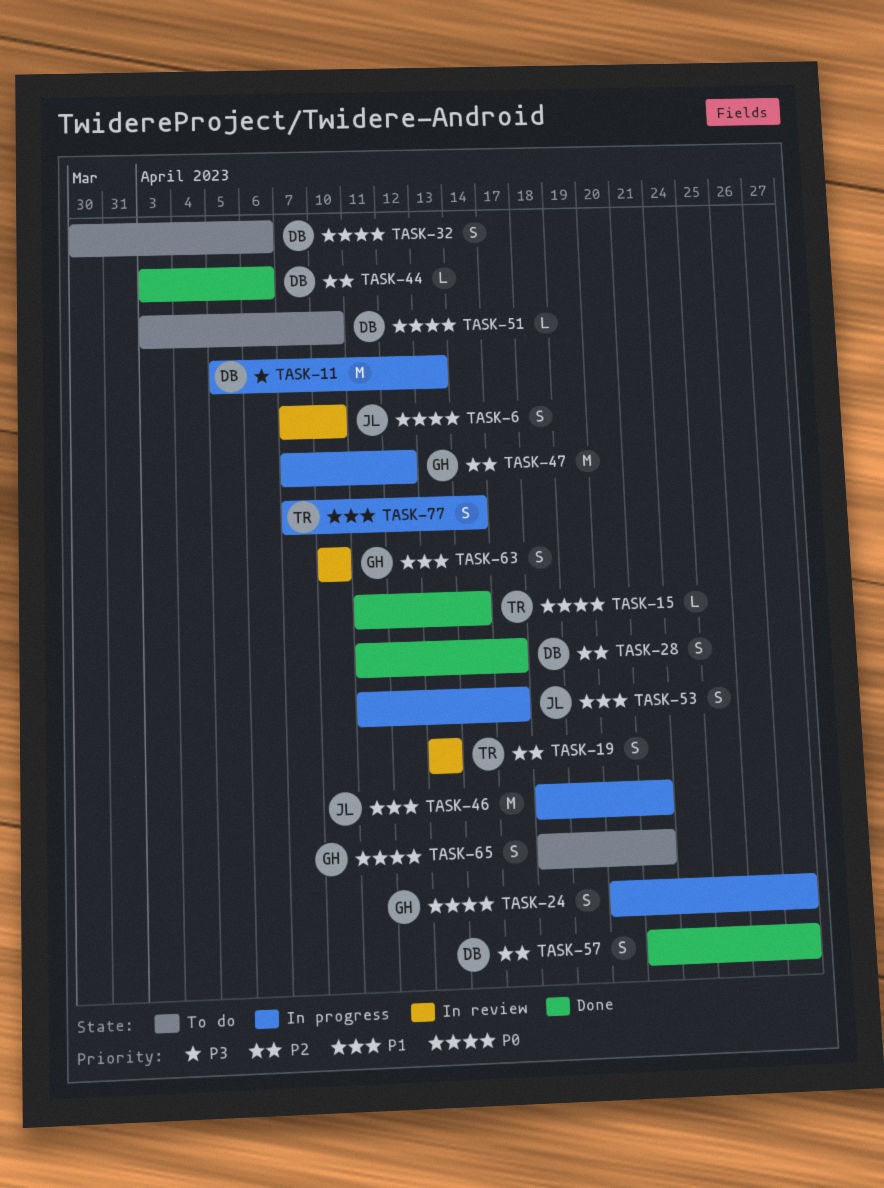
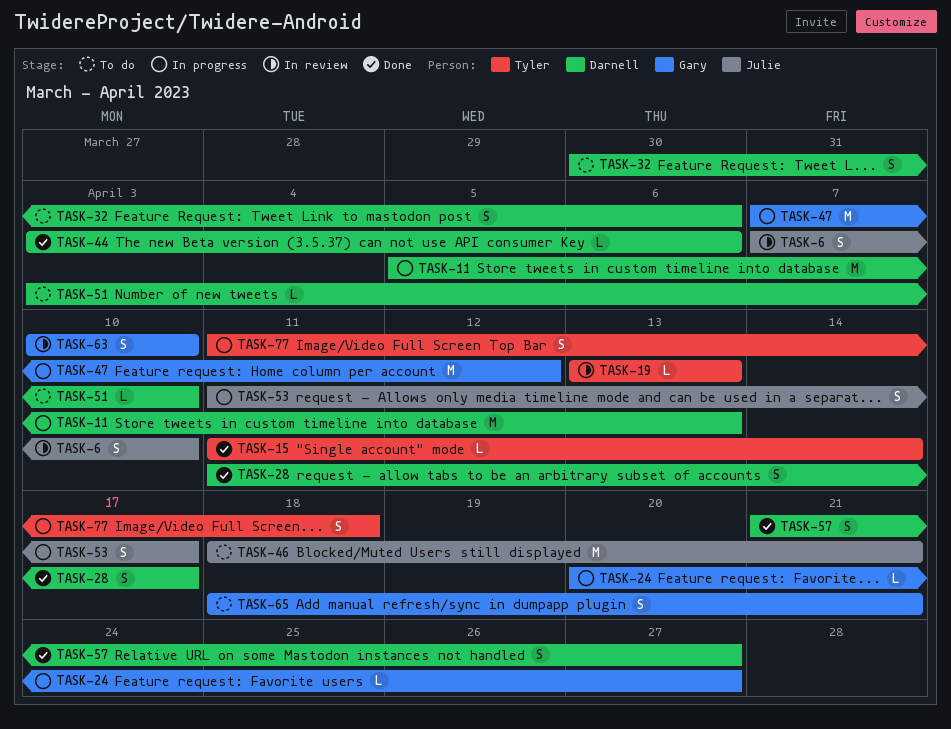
TASK-19, estimate: S -> L
TASK-24, estimate: S -> L
TASK-46, status: In progress -> To do
TASK-77, start: Apr 7 -> Apr 11
TASK-77, due: Apr 14 -> Apr 18

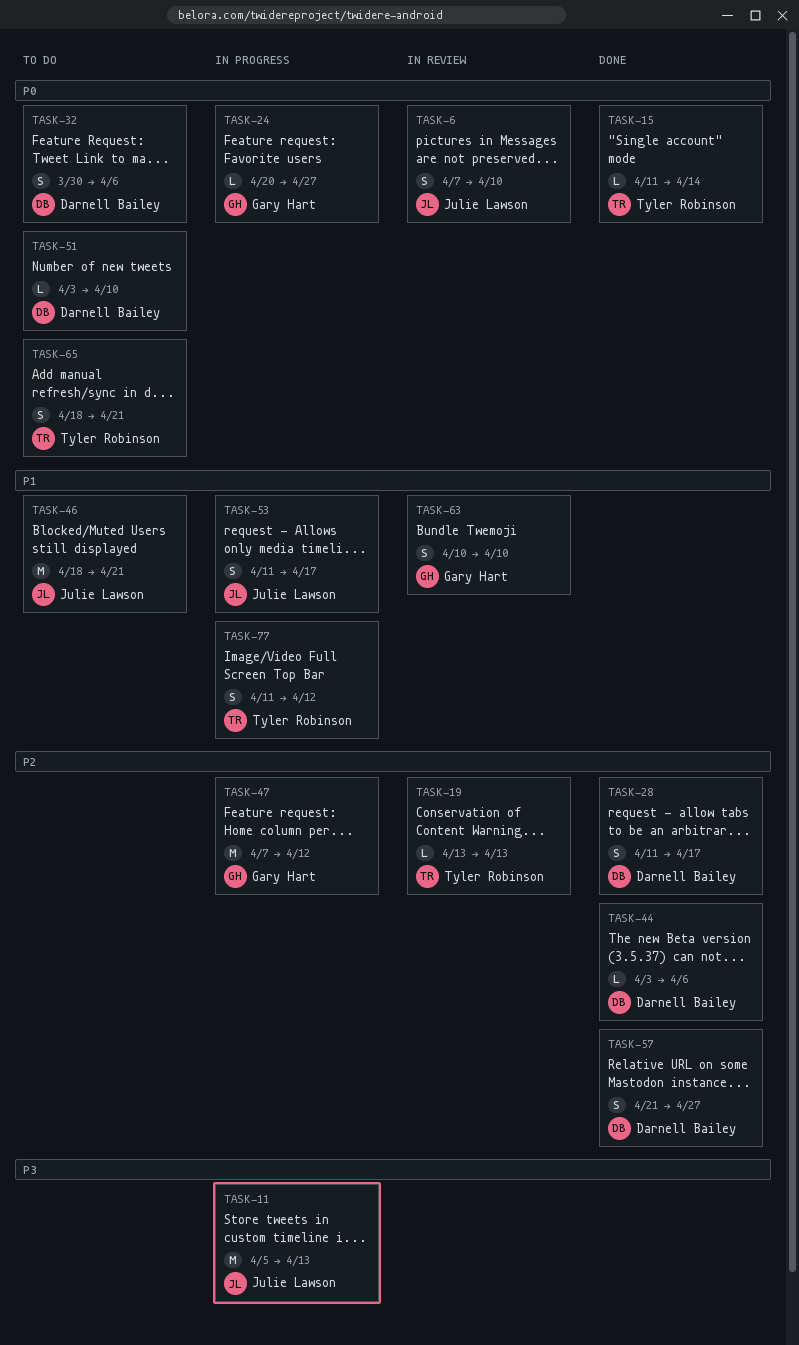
TASK-11, owner: Darnell Bailey -> Julie Lawson
TASK-65, owner: Gary Hart -> Tyler Robinson
TASK-77, due: Apr 18 -> Apr 12

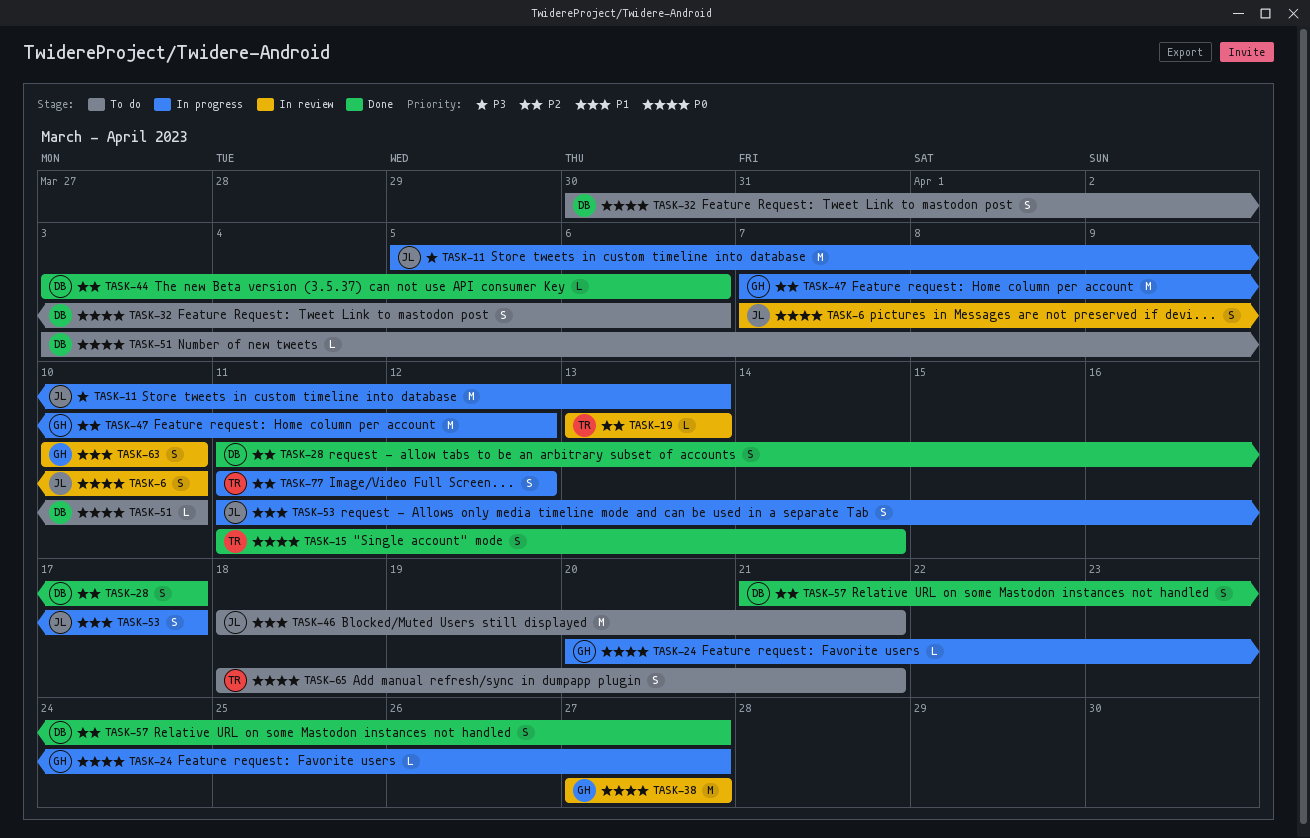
TASK-15, estimate: L -> S
TASK-38: none -> present
TASK-77, priority: P1 -> P2

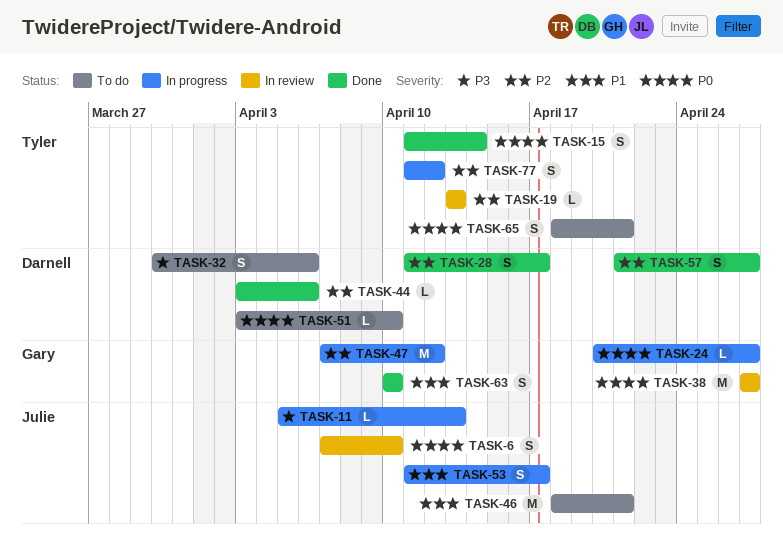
TASK-11, estimate: M -> L
TASK-32, priority: P0 -> P3
TASK-63, status: In review -> Done

